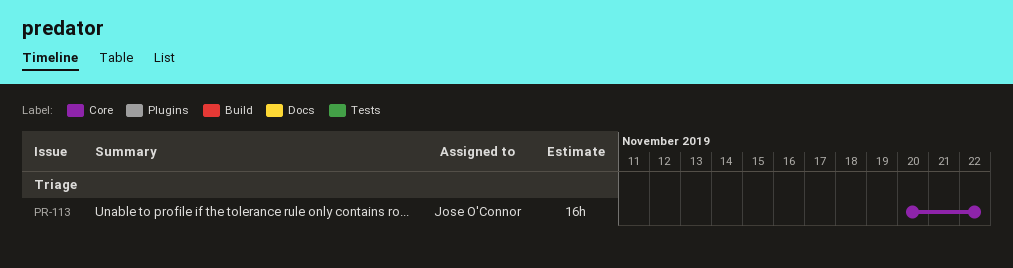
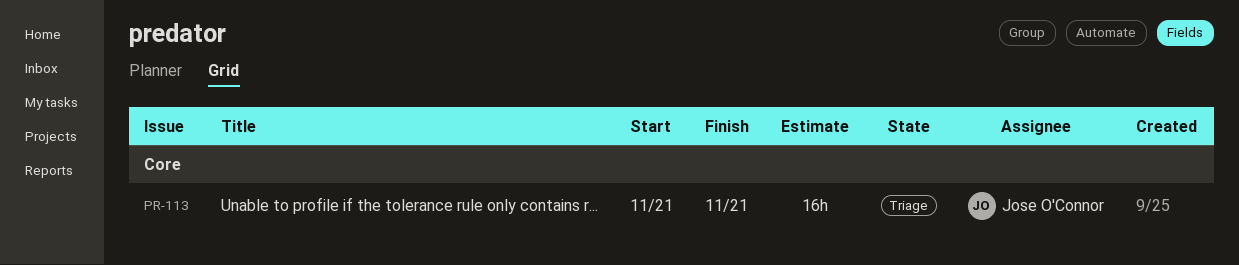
PR-113, start: Nov 20 -> Nov 21
PR-113, due: Nov 22 -> Nov 21

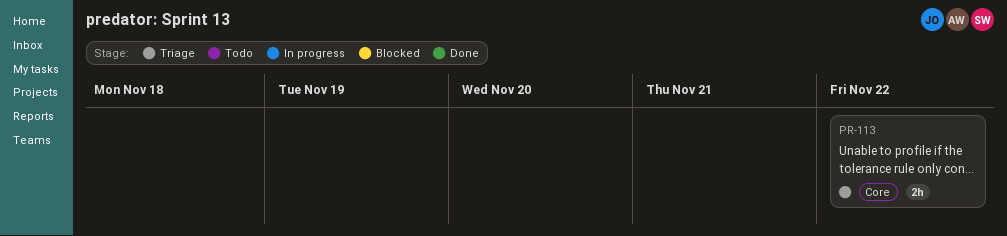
PR-113, estimate: 16h -> 2h
PR-113, due: Nov 21 -> Nov 22

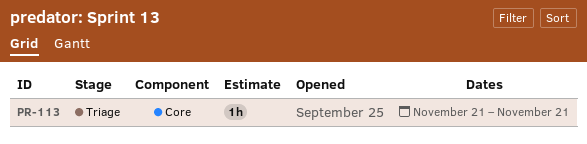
PR-113, estimate: 2h -> 1h
PR-113, due: Nov 22 -> Nov 21

